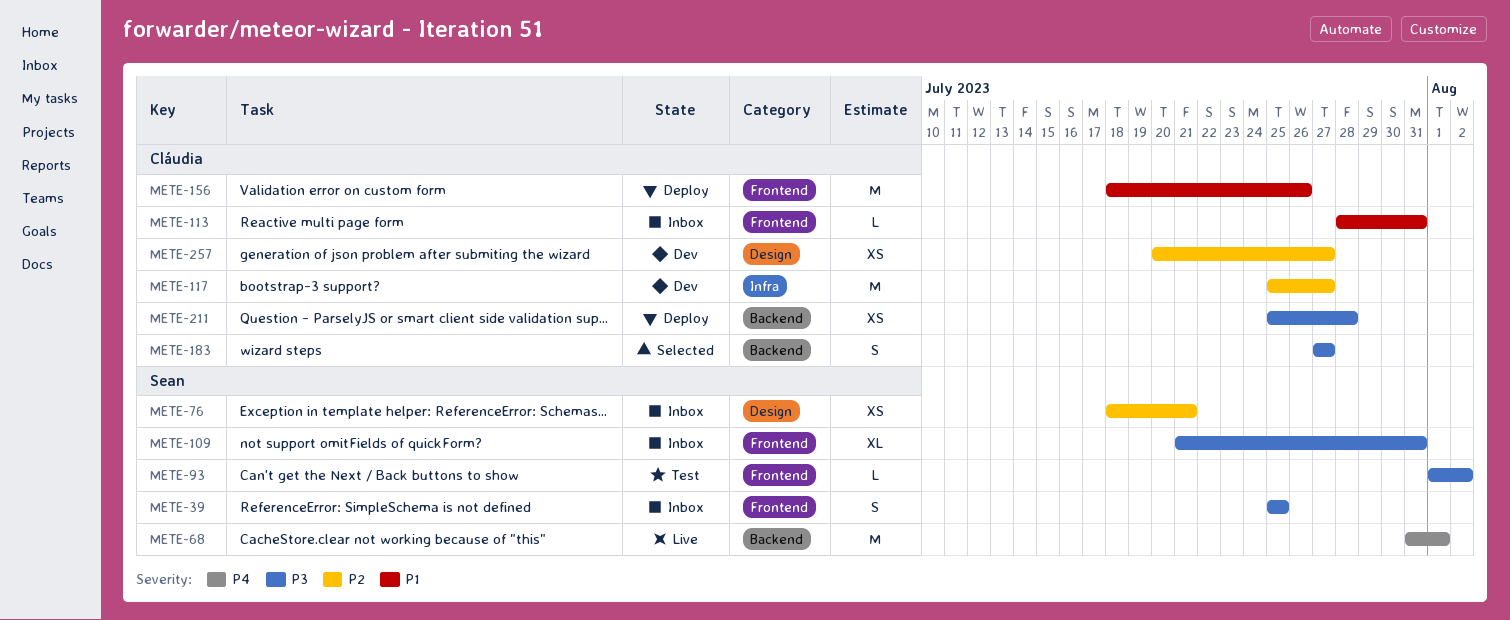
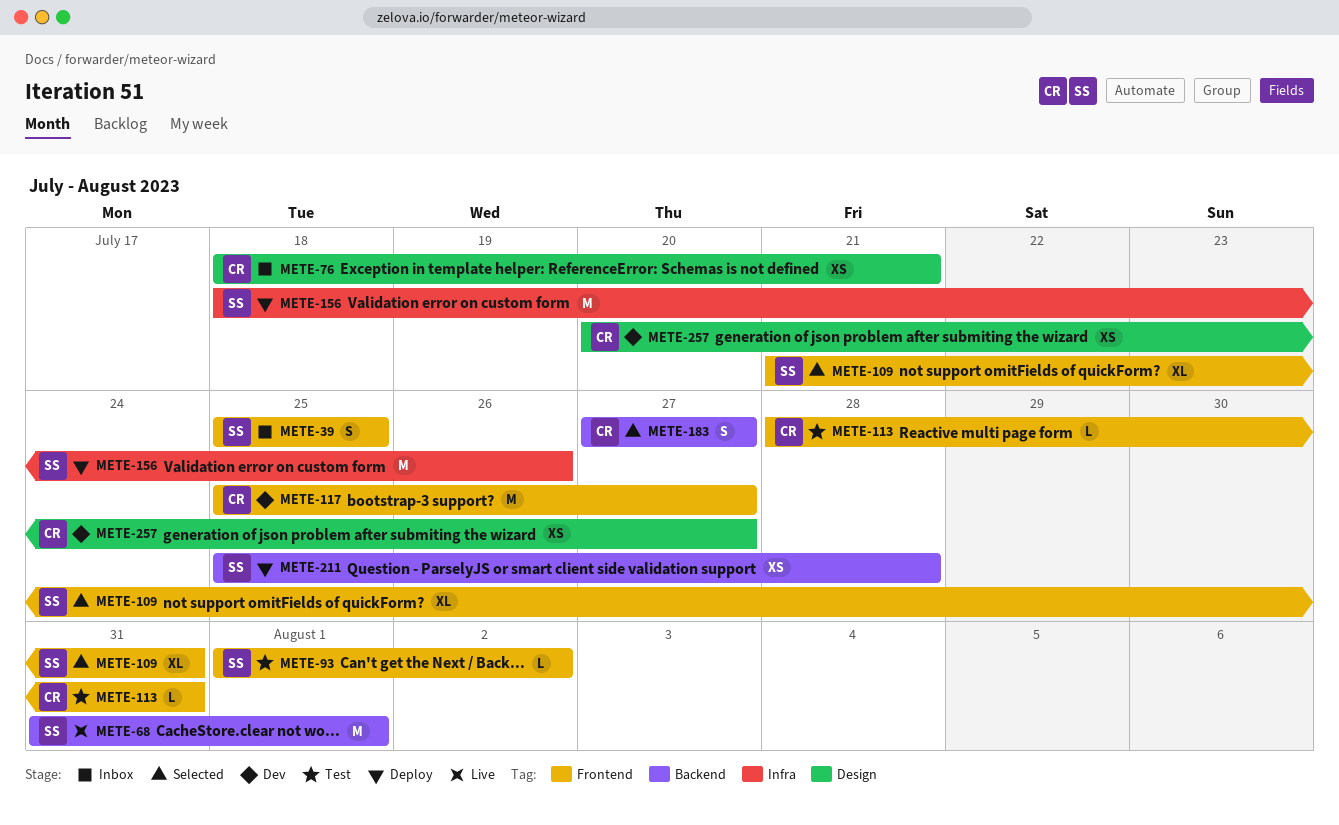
METE-76, owner: Sean -> Cláudia
METE-109, status: Inbox -> Selected
METE-113, status: Inbox -> Test
METE-117, label: Infra -> Frontend
METE-156, owner: Cláudia -> Sean
METE-156, label: Frontend -> Infra
METE-211, owner: Cláudia -> Sean

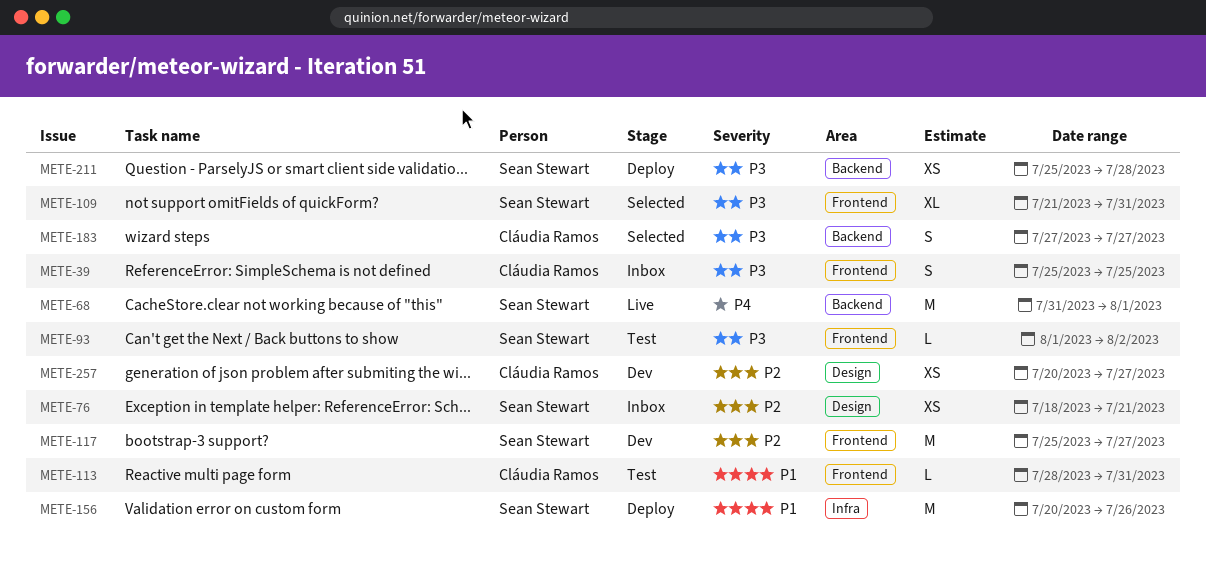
METE-39, owner: Sean Stewart -> Cláudia Ramos
METE-76, owner: Cláudia Ramos -> Sean Stewart
METE-117, owner: Cláudia Ramos -> Sean Stewart
METE-156, start: Jul 18 -> Jul 20

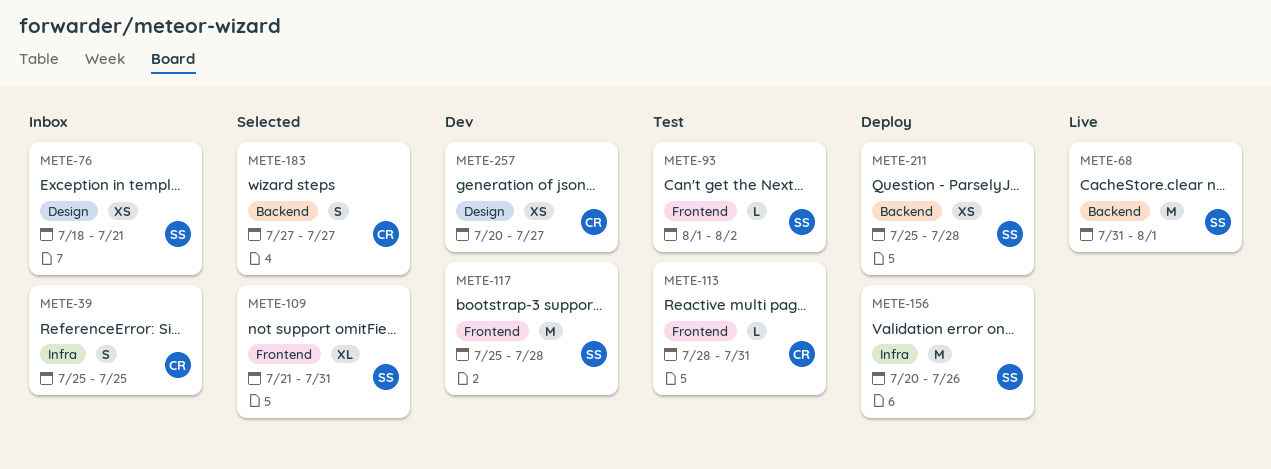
METE-39, label: Frontend -> Infra
METE-117, due: Jul 27 -> Jul 28

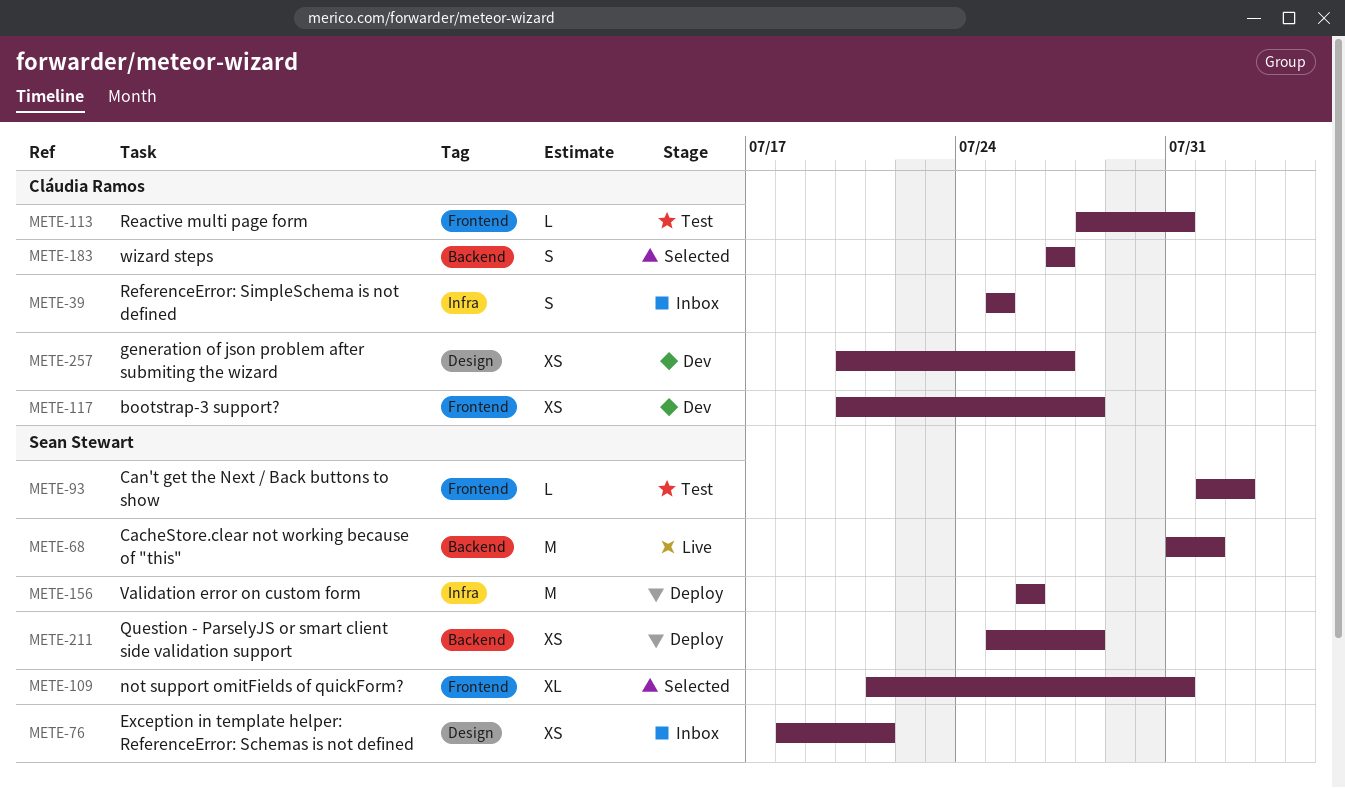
METE-117, owner: Sean Stewart -> Cláudia Ramos
METE-117, estimate: M -> XS
METE-117, start: Jul 25 -> Jul 20
METE-156, start: Jul 20 -> Jul 26

